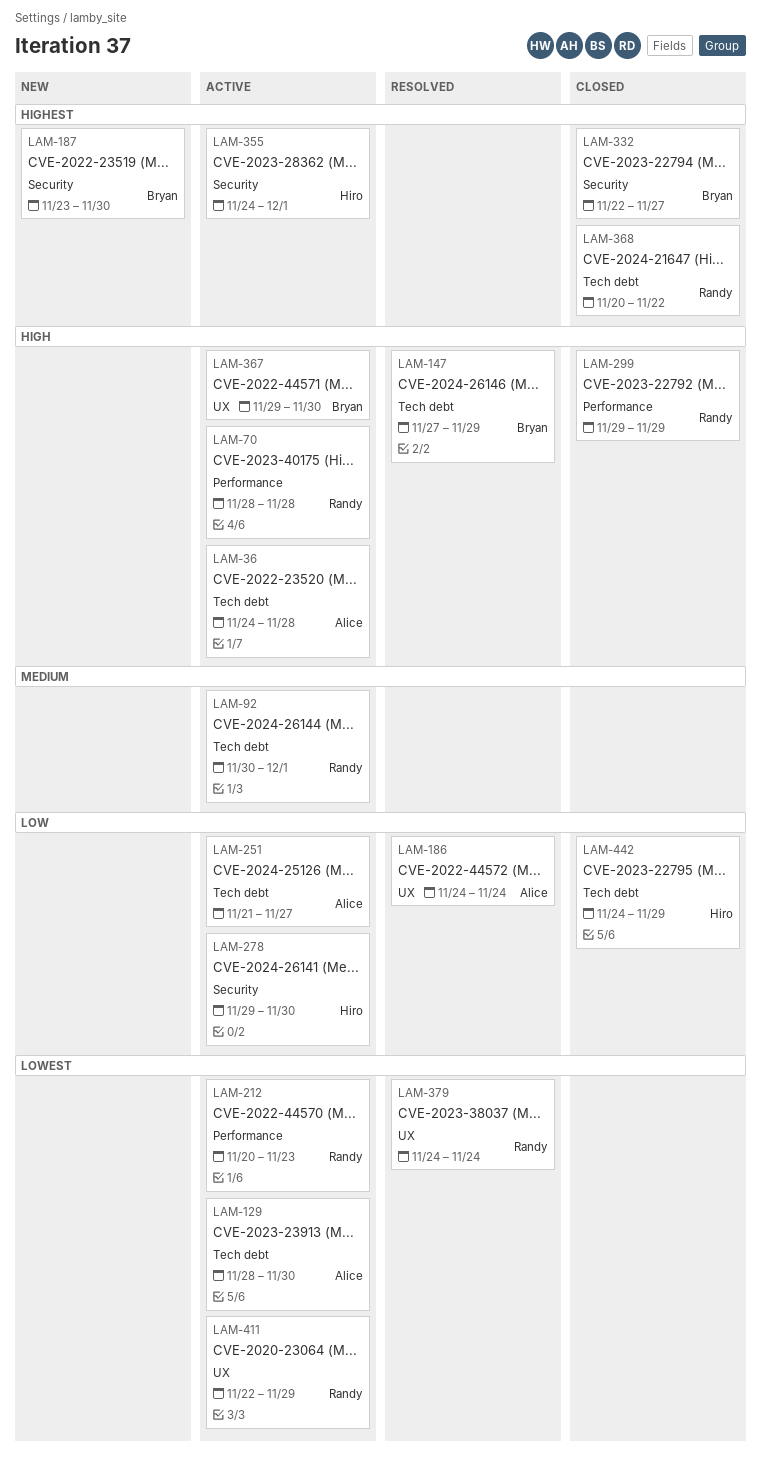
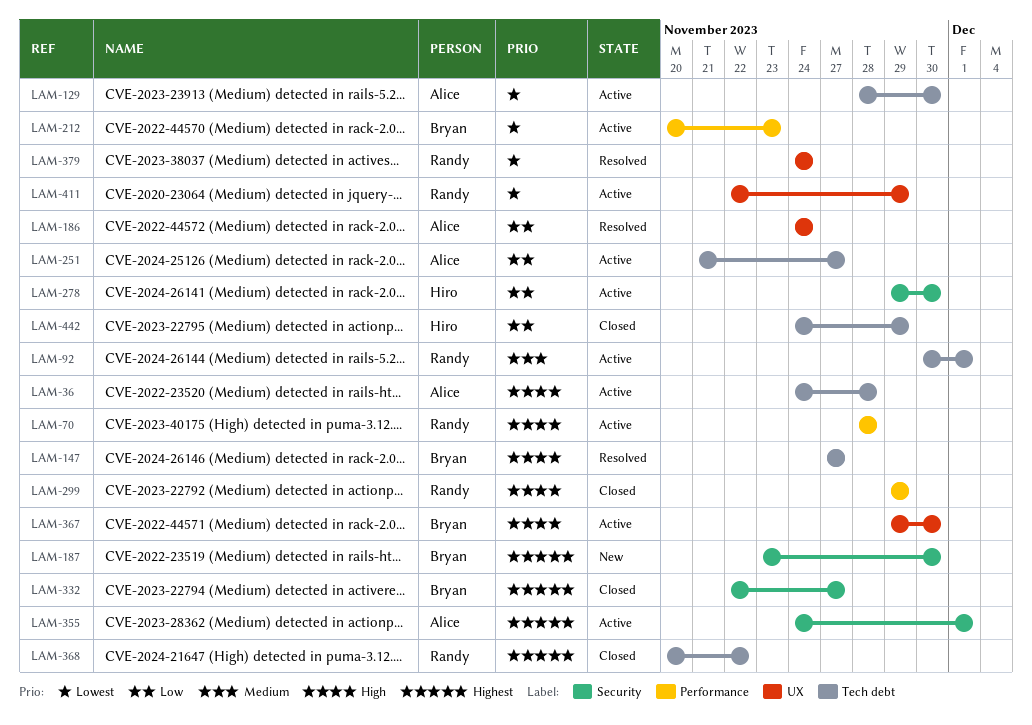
LAM-147, due: Nov 29 -> Nov 27
LAM-212, owner: Randy -> Bryan
LAM-355, owner: Hiro -> Alice

